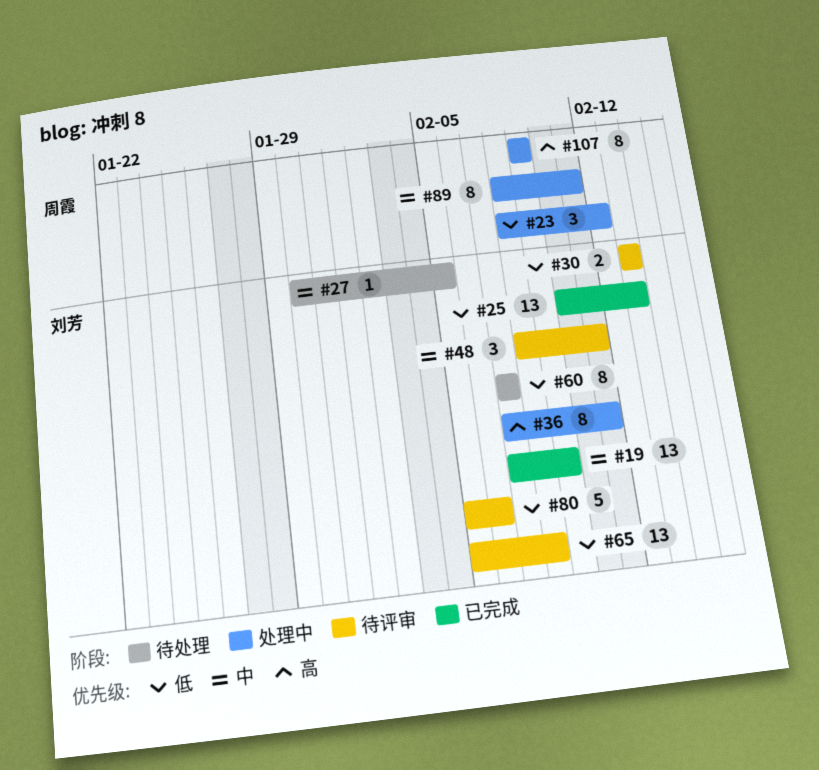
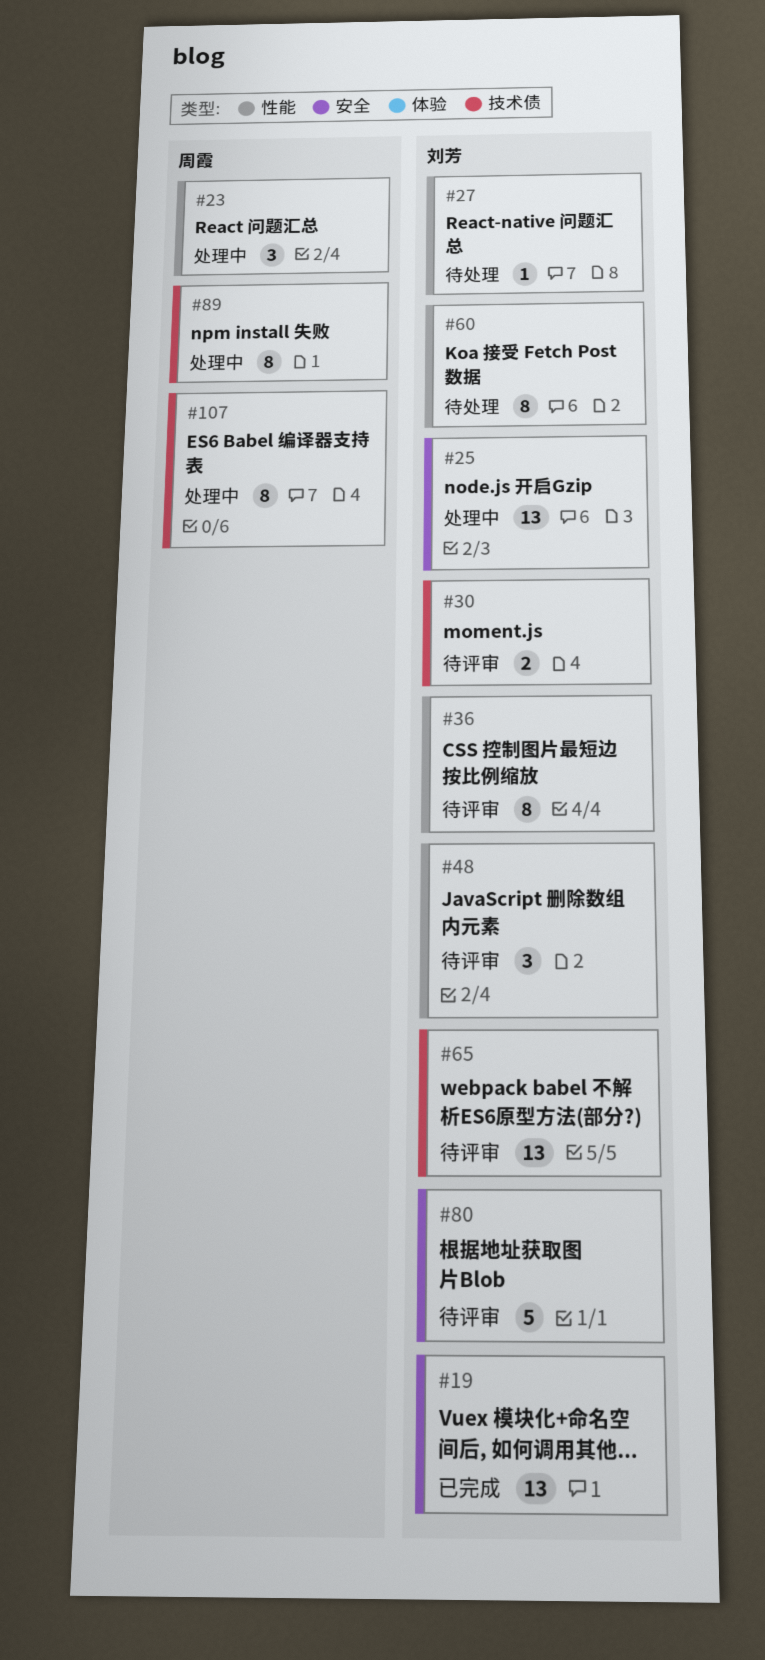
#25, status: 已完成 -> 处理中
#36, status: 处理中 -> 待评审

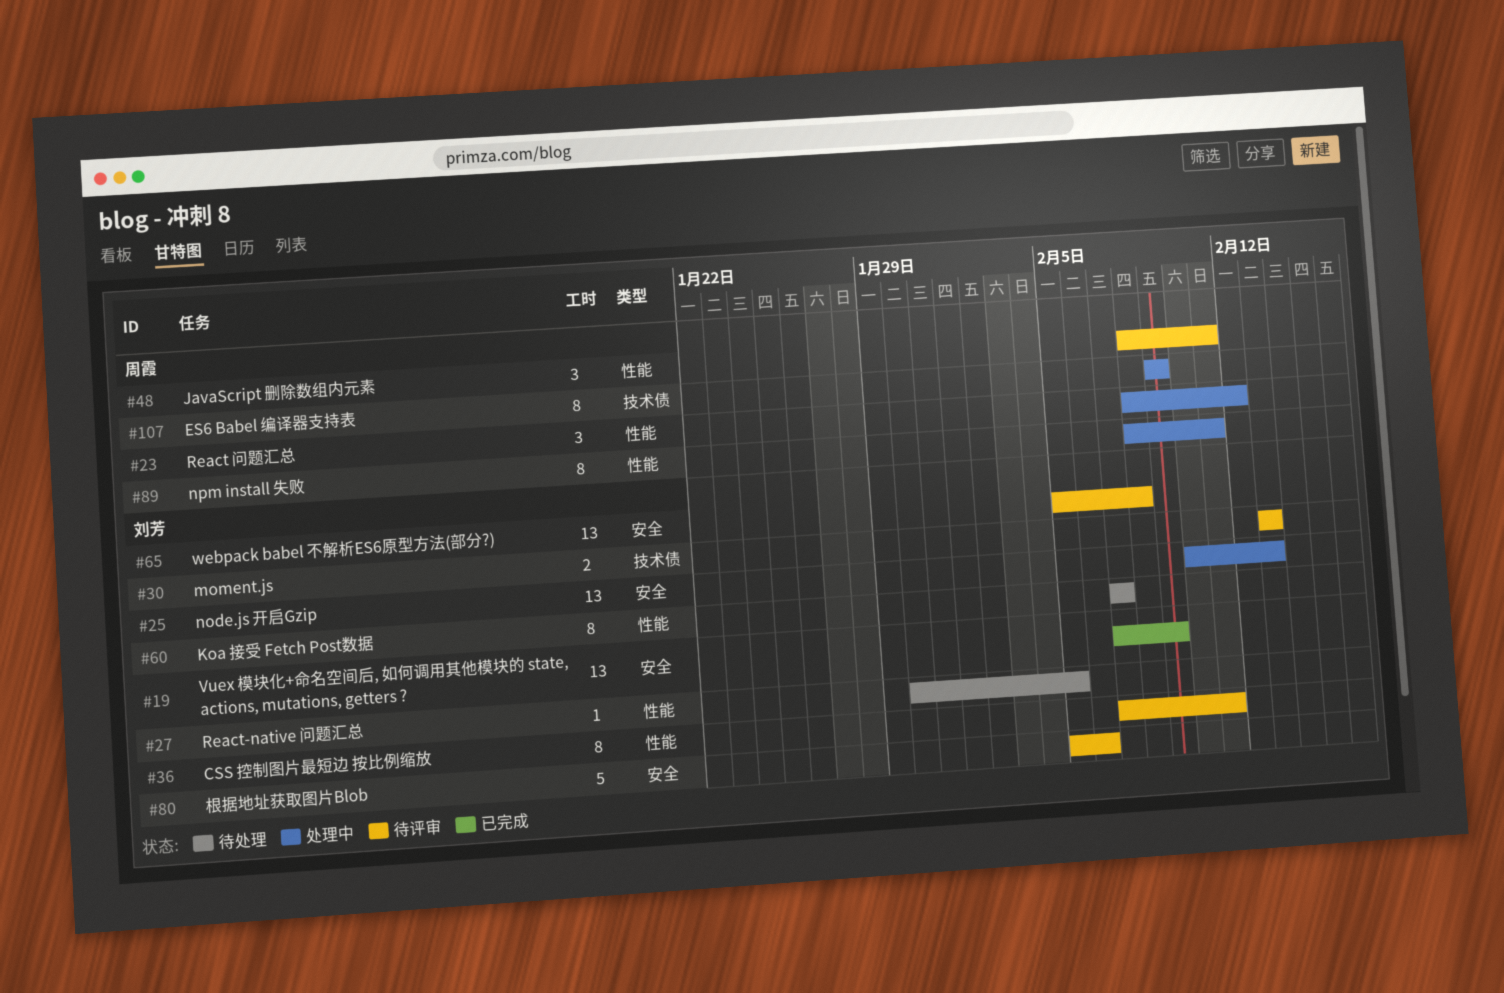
#48, owner: 刘芳 -> 周霞
#65, label: 技术债 -> 安全
#89, label: 技术债 -> 性能

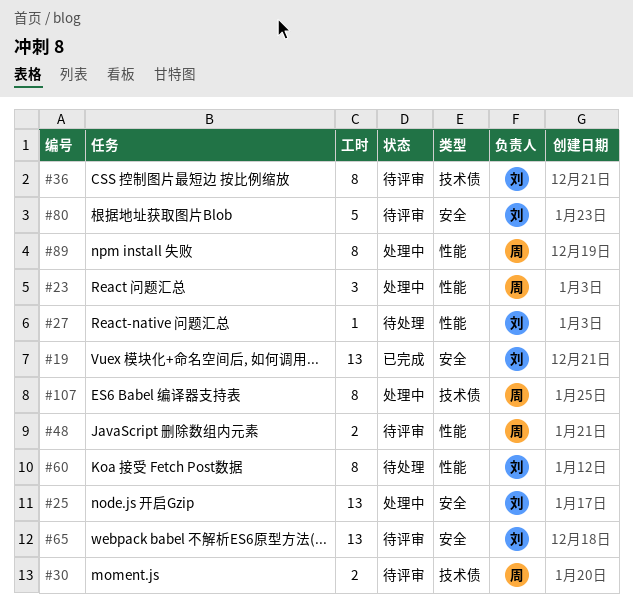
#30, owner: 刘芳 -> 周霞
#36, label: 性能 -> 技术债
#48, estimate: 3 -> 2

